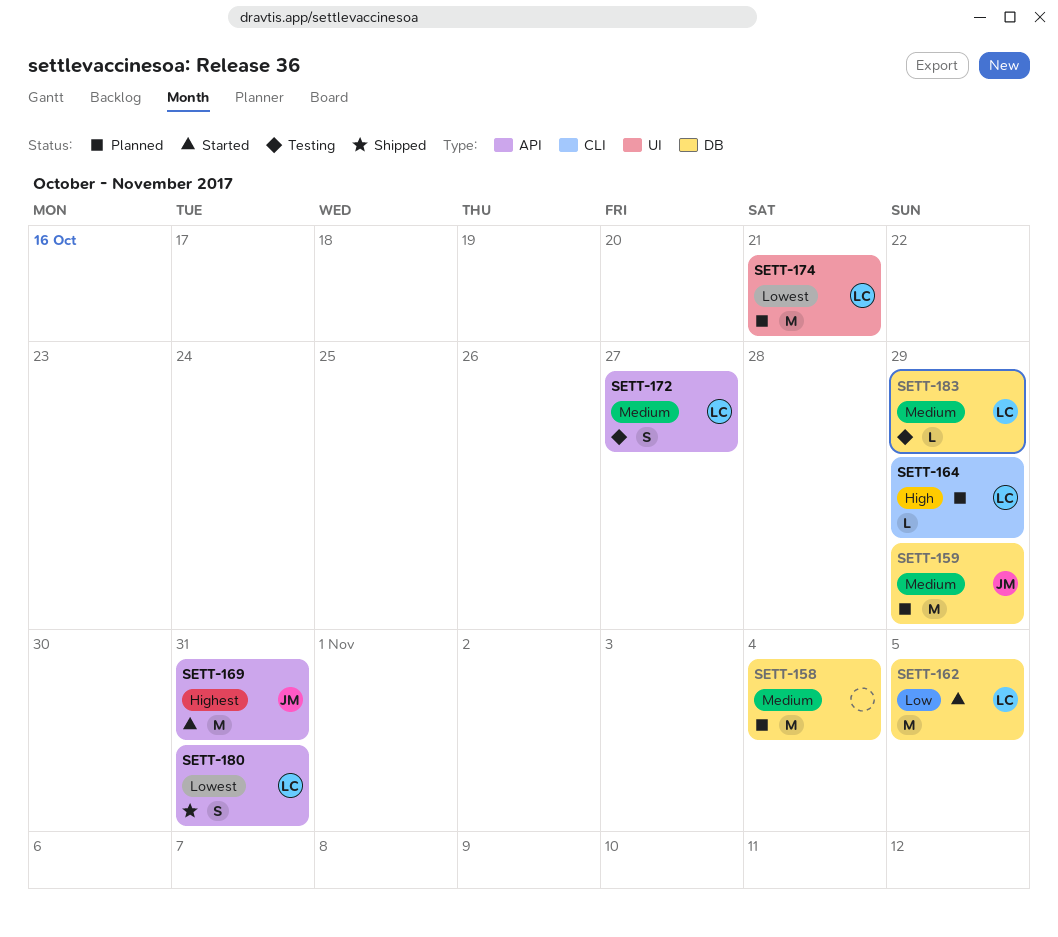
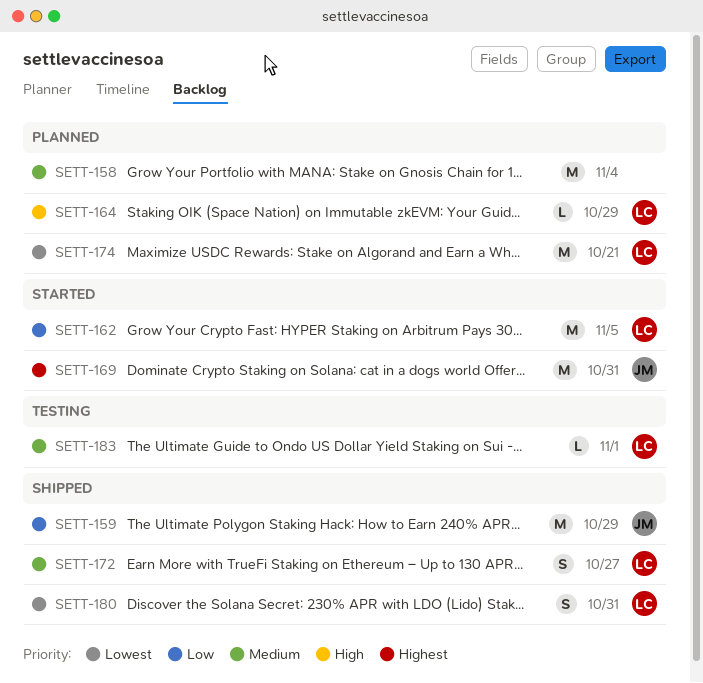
SETT-159, status: Planned -> Shipped
SETT-159, priority: Medium -> Low
SETT-172, status: Testing -> Shipped
SETT-183, due: Oct 29 -> Nov 1

